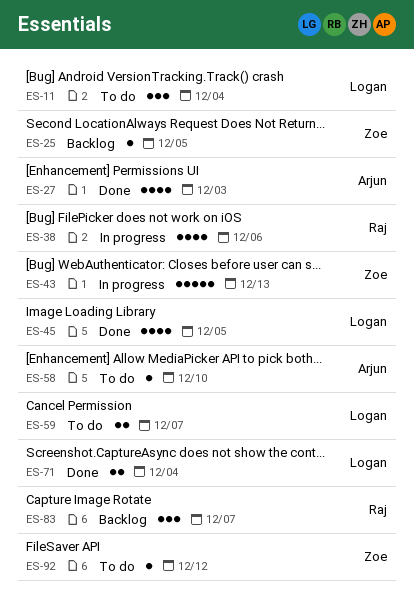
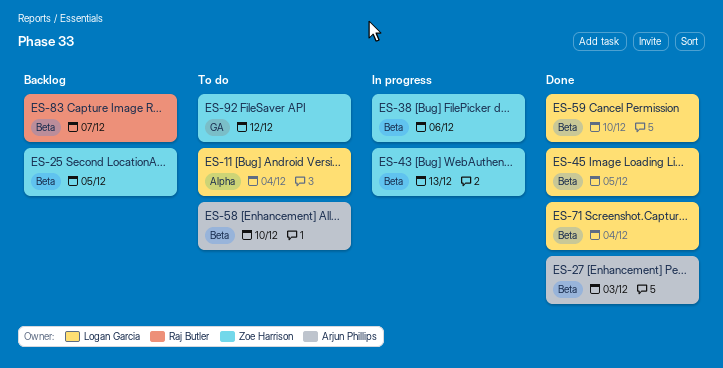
ES-38, owner: Raj Butler -> Zoe Harrison
ES-59, status: To do -> Done
ES-59, due: Dec 7 -> Dec 10

